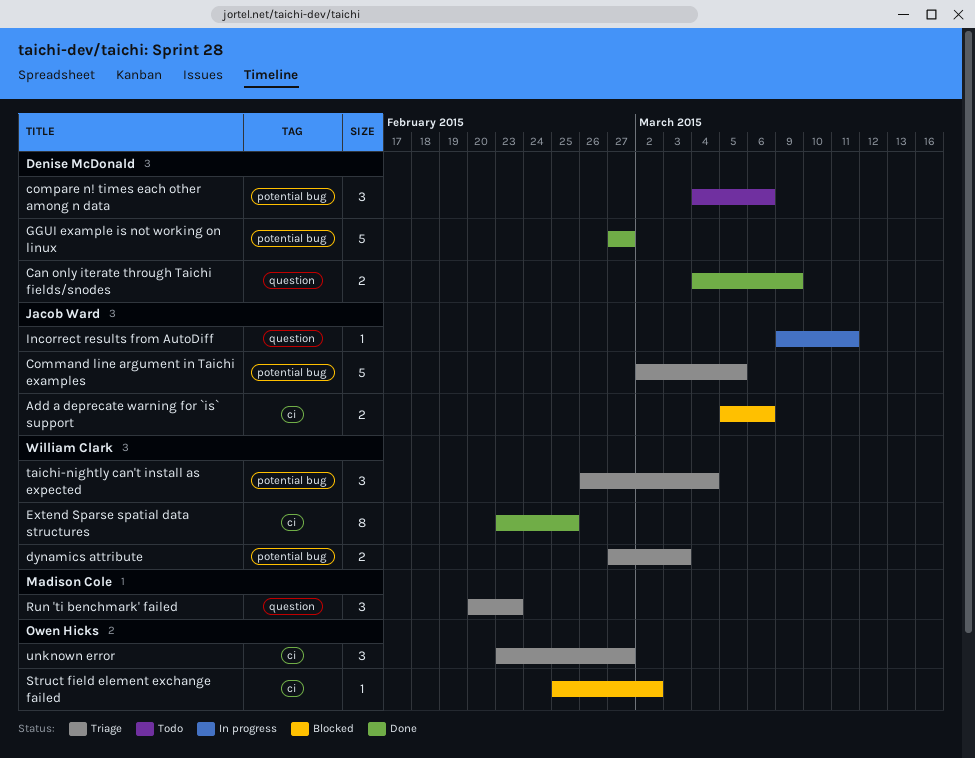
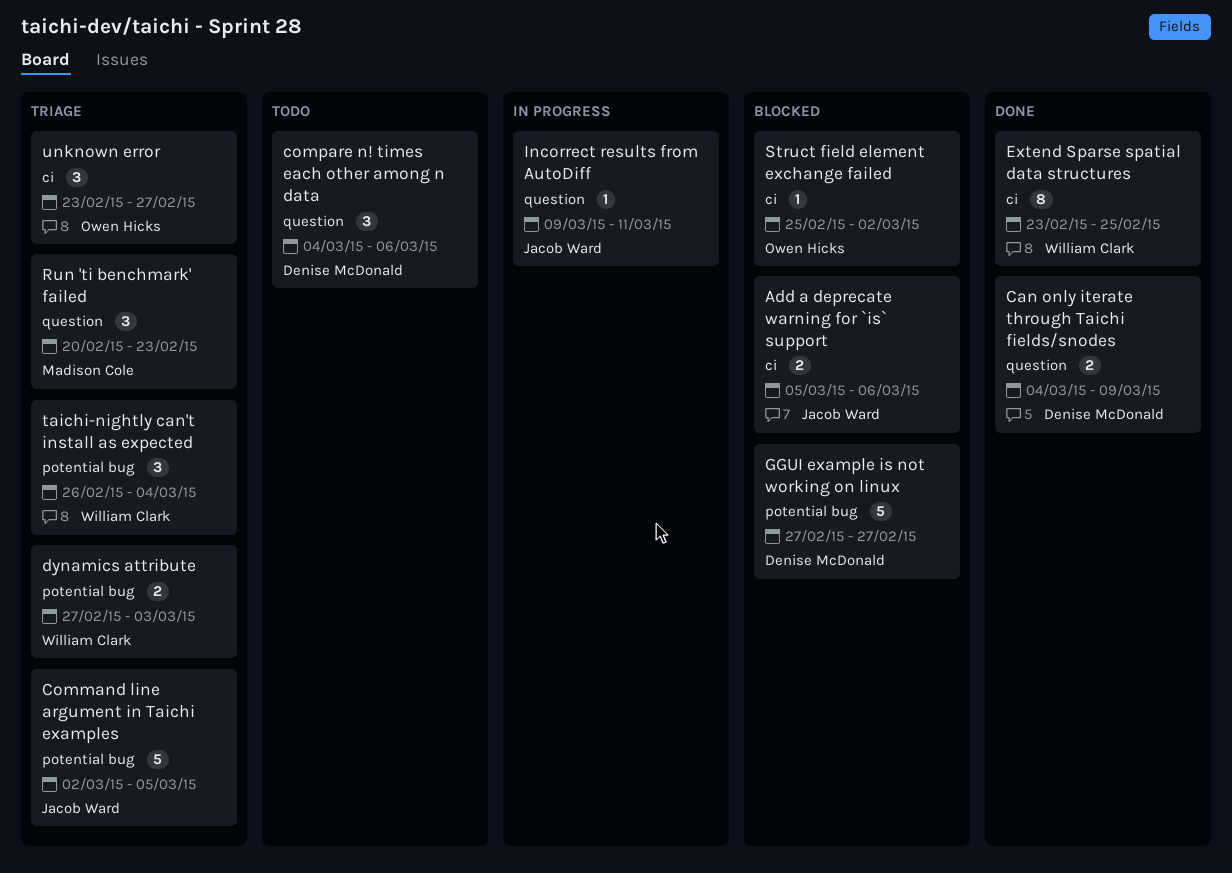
compare n! times each other among n data, label: potential bug -> question
GGUI example is not working on linux, status: Done -> Blocked

